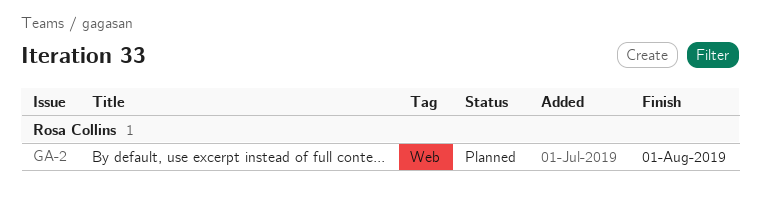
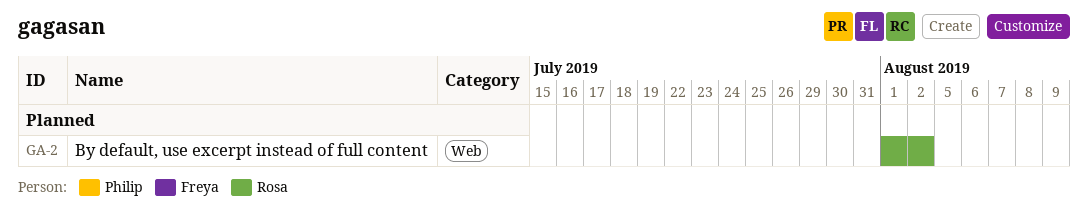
GA-2, due: Aug 1 -> Aug 2

